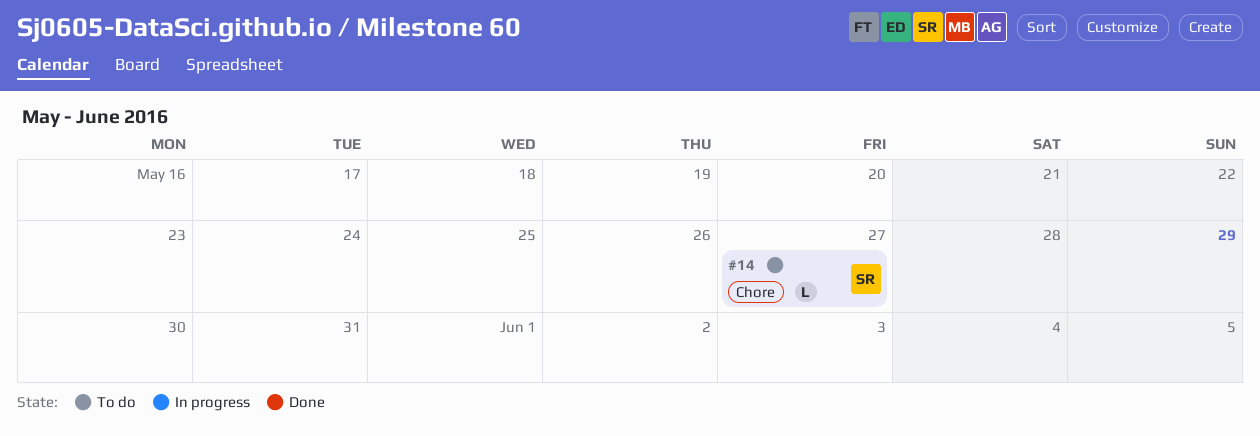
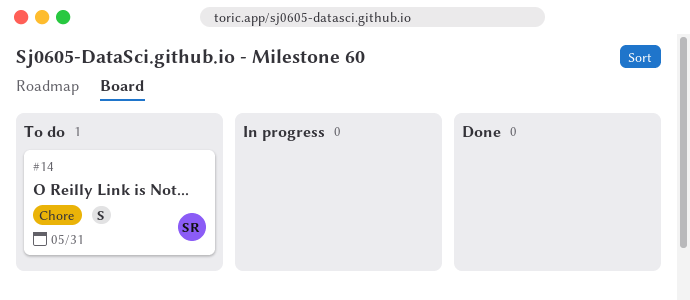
#14, estimate: L -> S
#14, due: May 27 -> May 31

